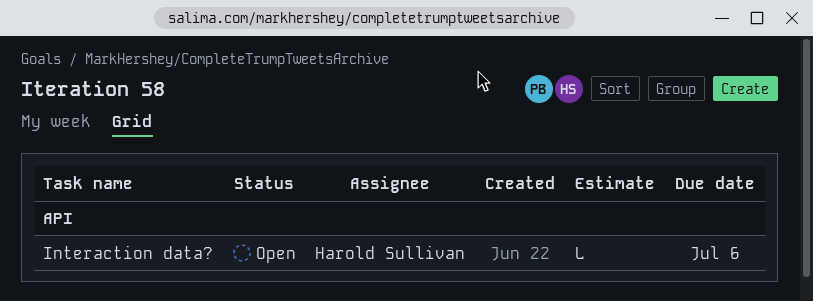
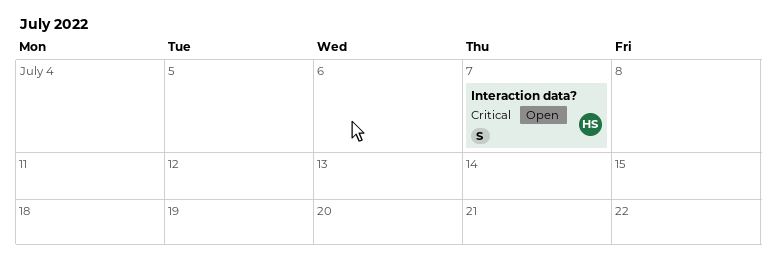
Interaction data?, estimate: L -> S
Interaction data?, due: Jul 6 -> Jul 7

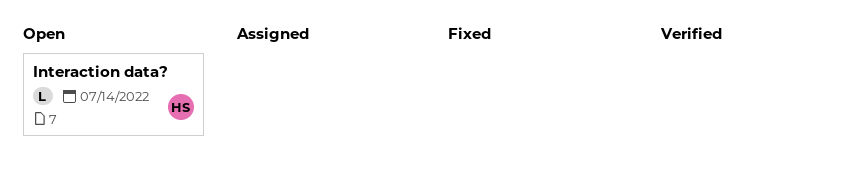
Interaction data?, estimate: S -> L
Interaction data?, due: Jul 7 -> Jul 14

